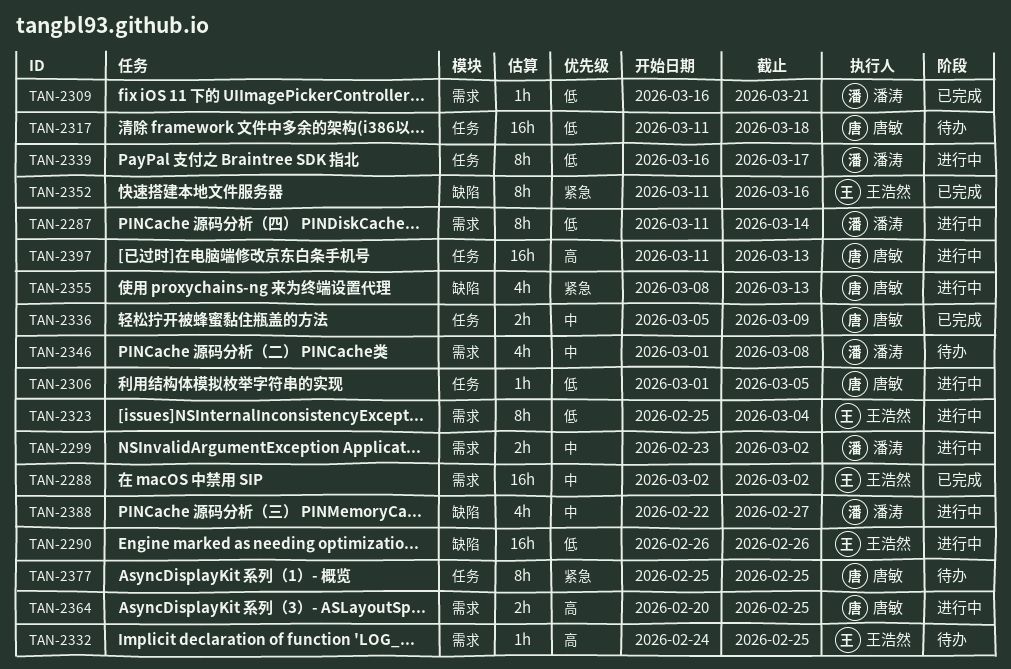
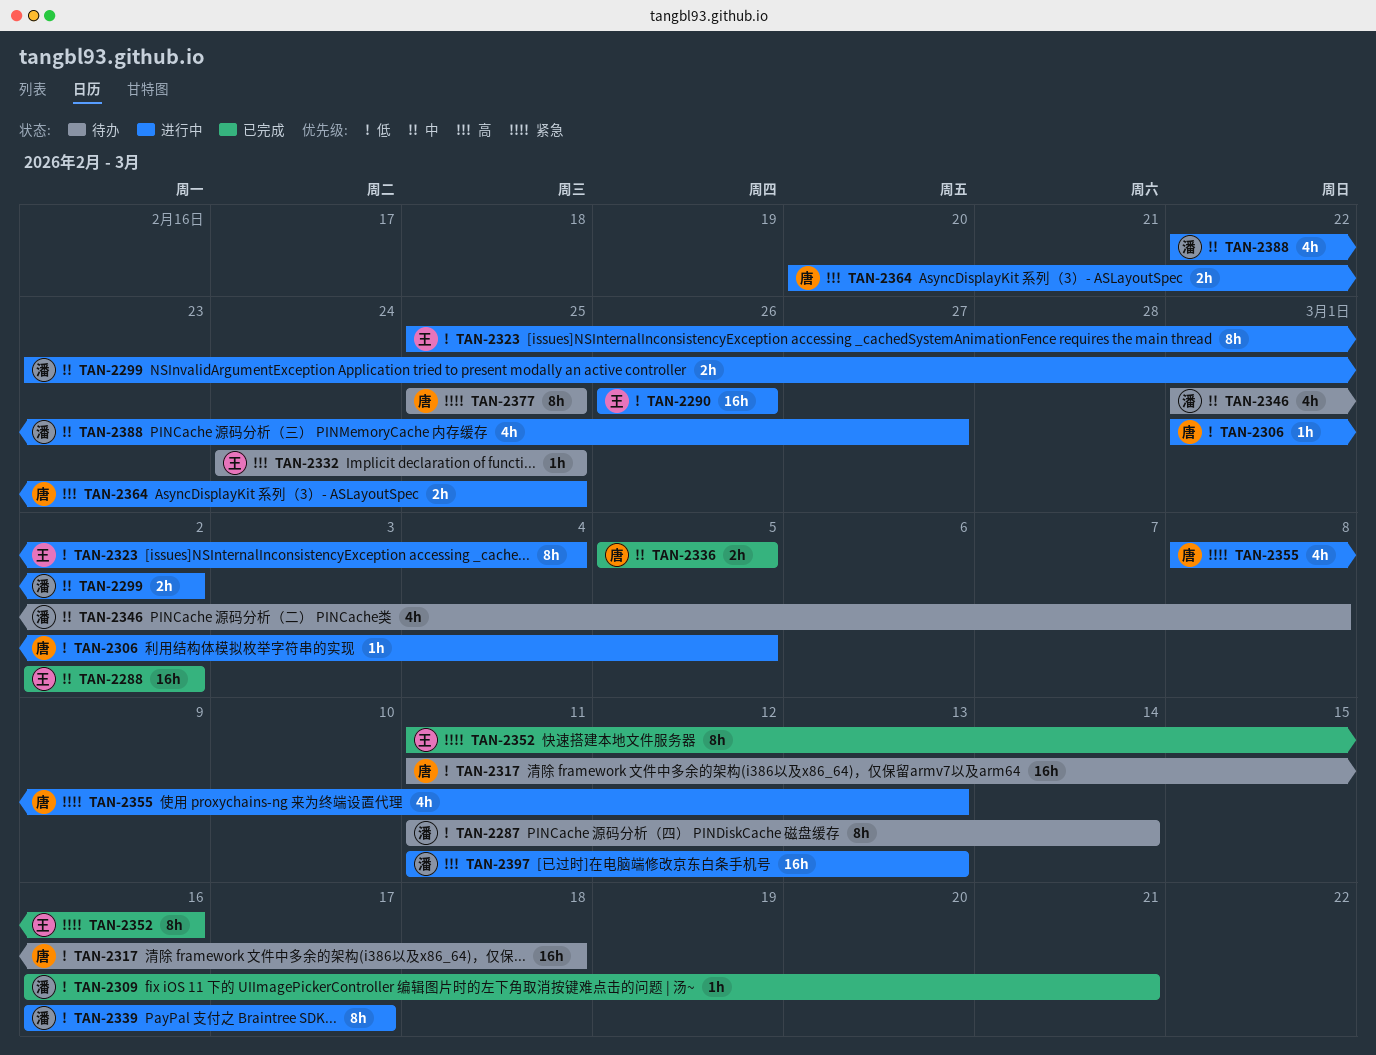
TAN-2287, status: 进行中 -> 待办
TAN-2336, due: Mar 9 -> Mar 5
TAN-2397, owner: 唐敏 -> 潘涛

